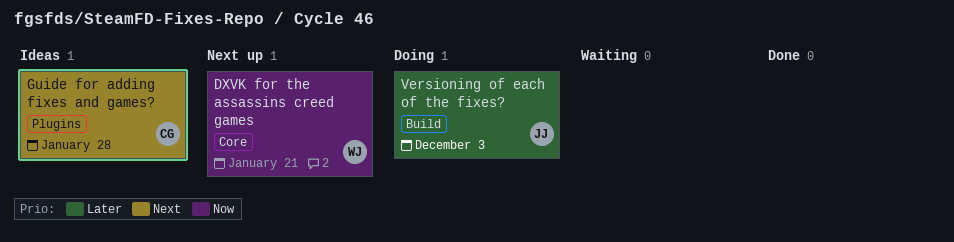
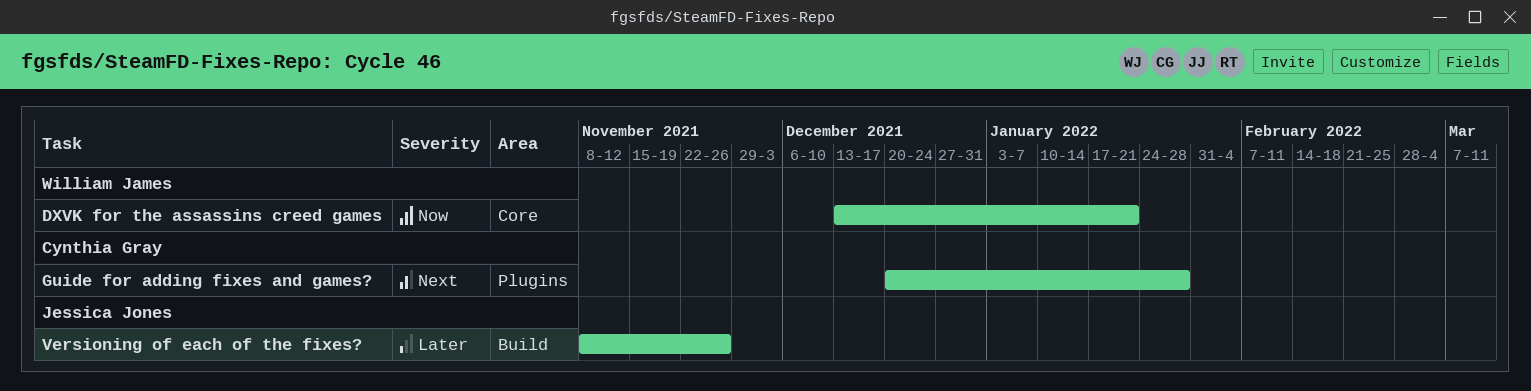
Versioning of each of the fixes?, due: Dec 3 -> Nov 26

